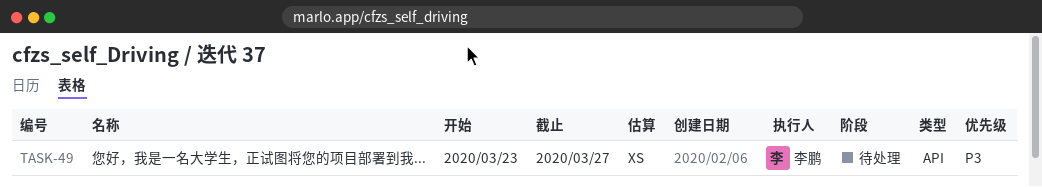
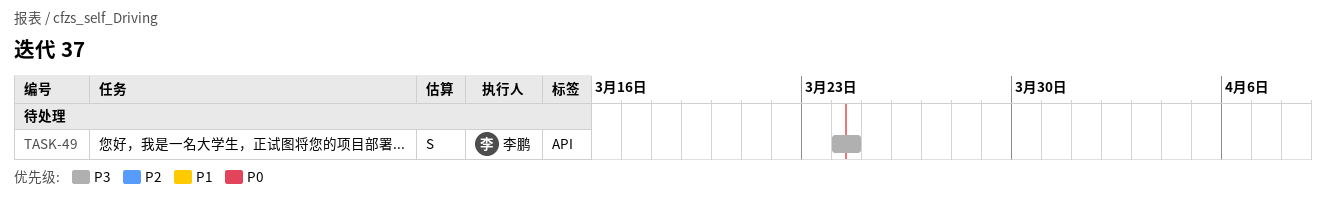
TASK-49, estimate: XS -> S
TASK-49, start: Mar 23 -> Mar 24
TASK-49, due: Mar 27 -> Mar 24

